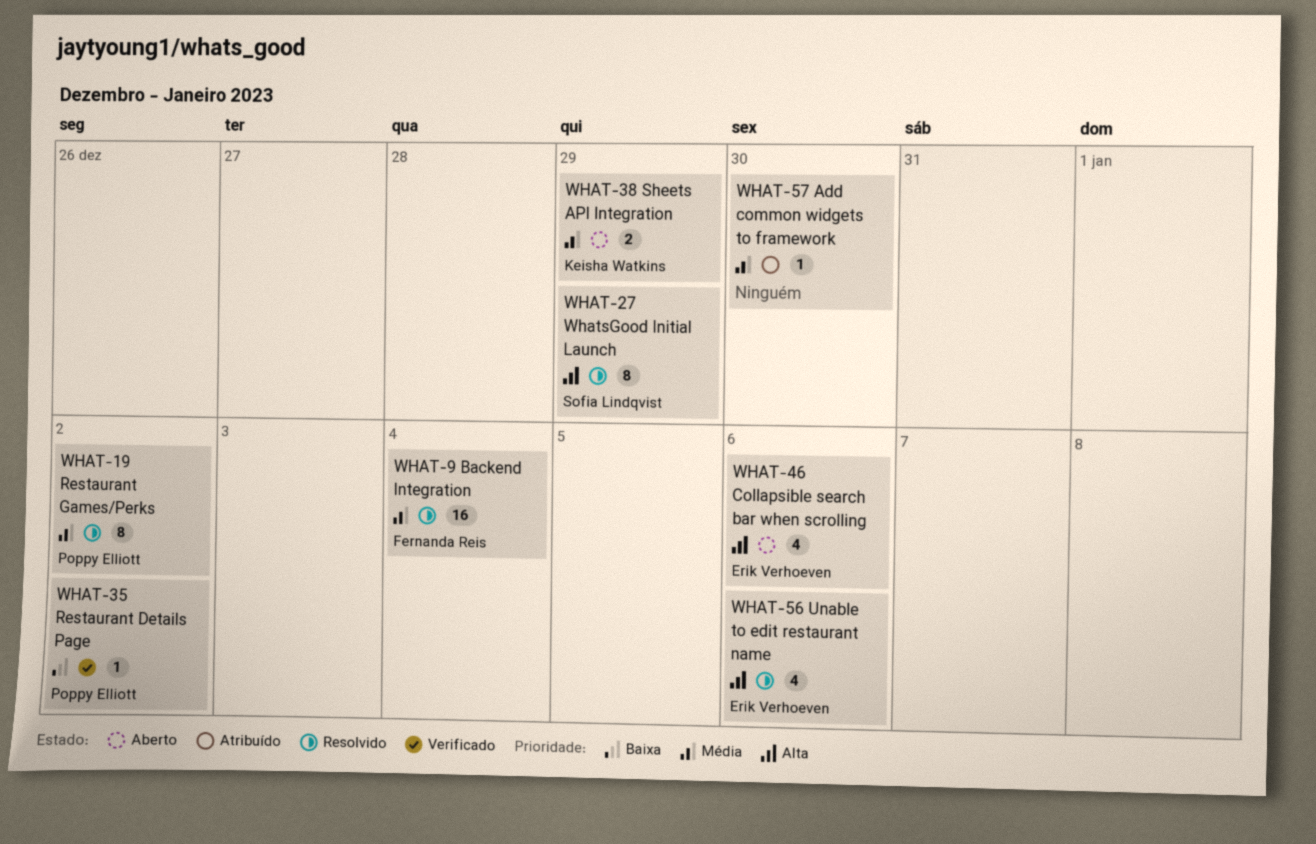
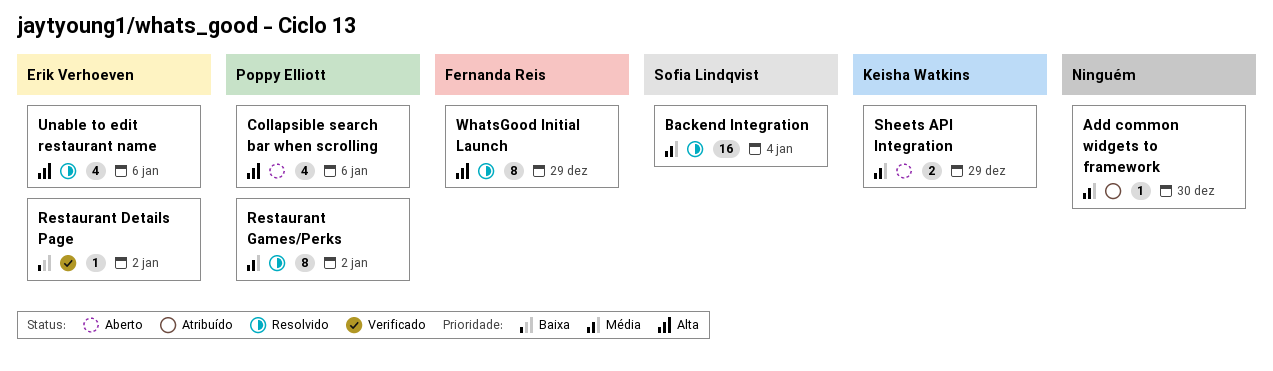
Backend Integration, owner: Fernanda Reis -> Sofia Lindqvist
Collapsible search bar when scrolling, owner: Erik Verhoeven -> Poppy Elliott
Restaurant Details Page, owner: Poppy Elliott -> Erik Verhoeven
WhatsGood Initial Launch, owner: Sofia Lindqvist -> Fernanda Reis

